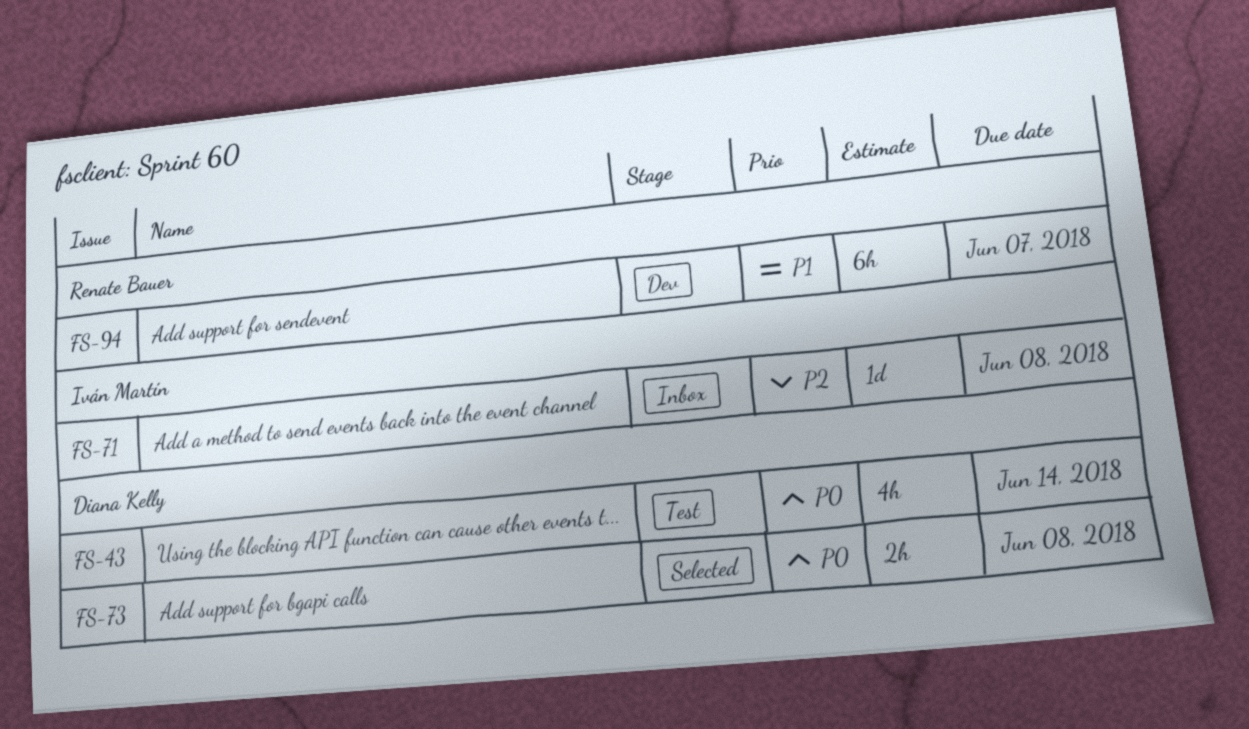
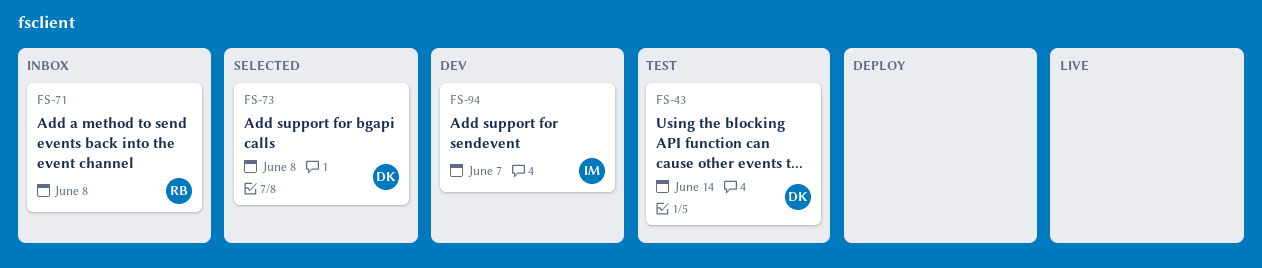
FS-71, owner: Iván Martín -> Renate Bauer
FS-94, owner: Renate Bauer -> Iván Martín

